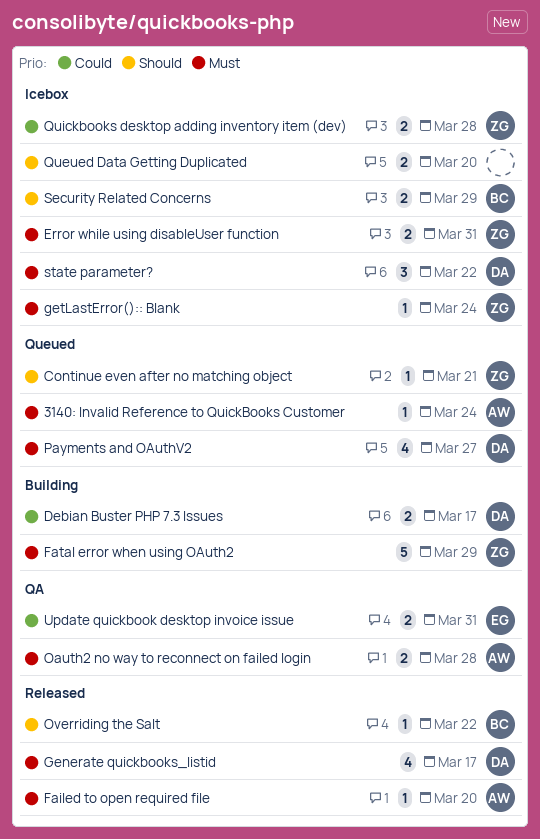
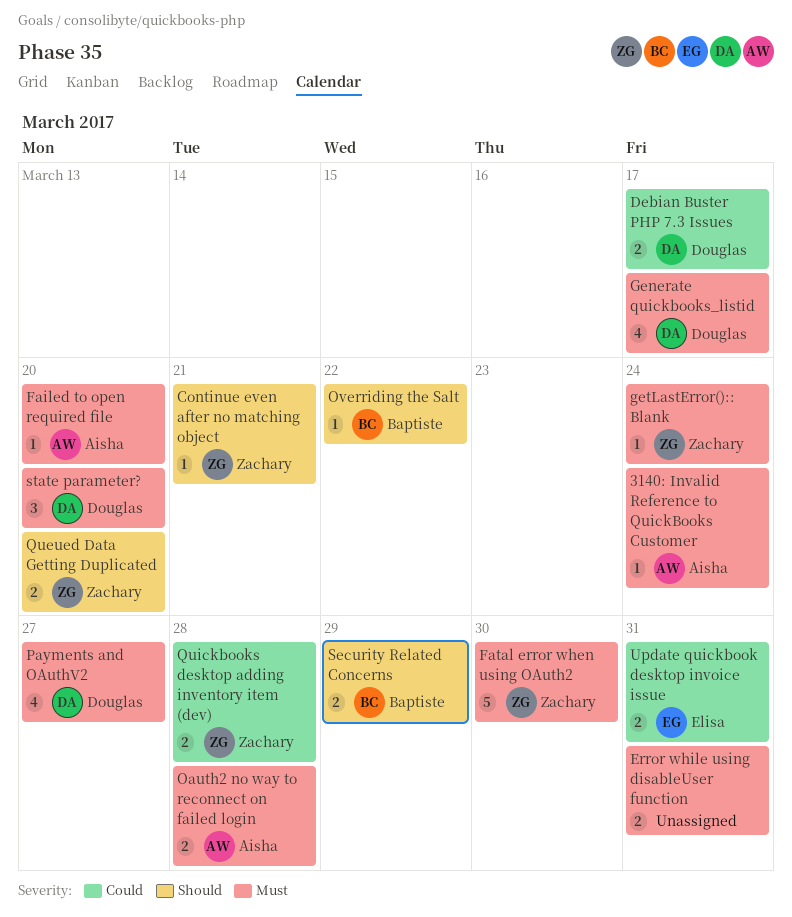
Error while using disableUser function, owner: Zachary -> none
Fatal error when using OAuth2, due: Mar 29 -> Mar 30
Queued Data Getting Duplicated, owner: none -> Zachary
state parameter?, due: Mar 22 -> Mar 20

